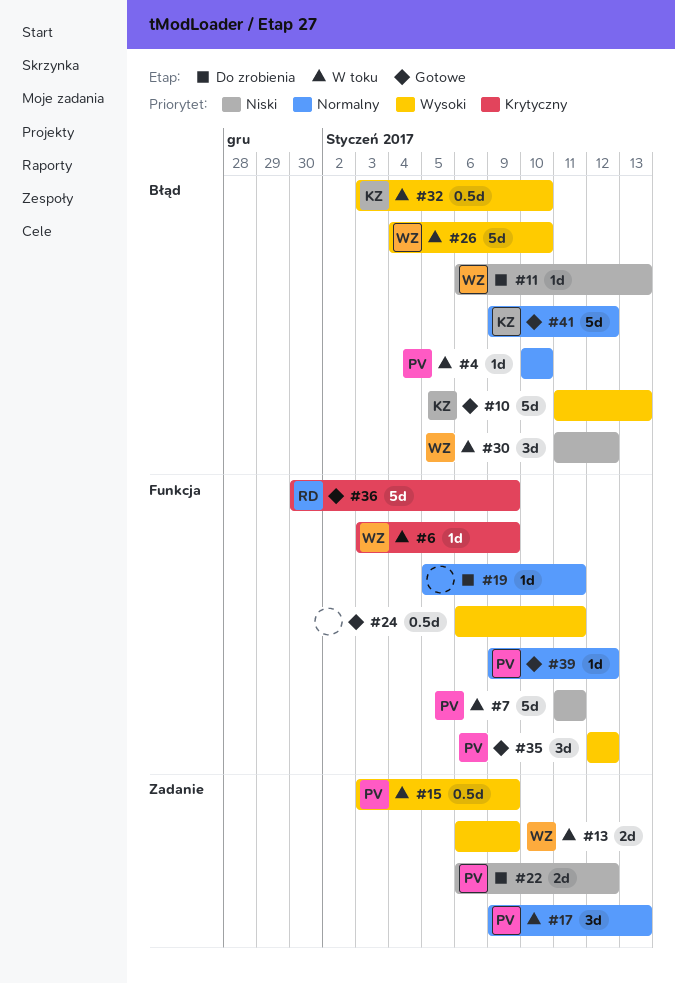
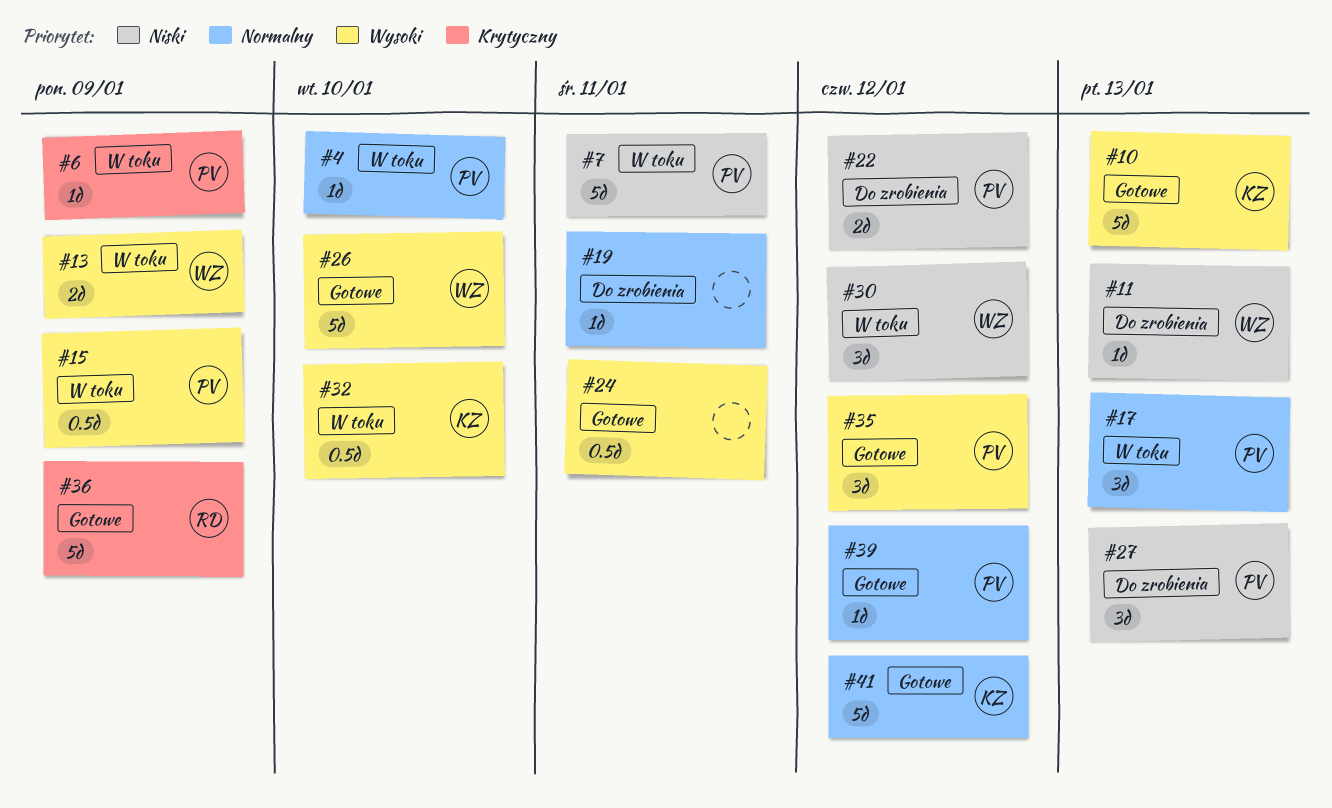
#6, owner: WZ -> PV
#26, status: W toku -> Gotowe
#27: none -> present

